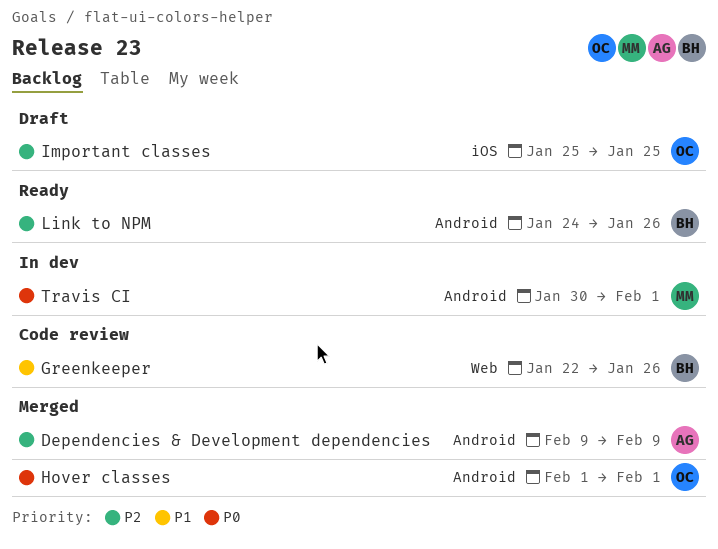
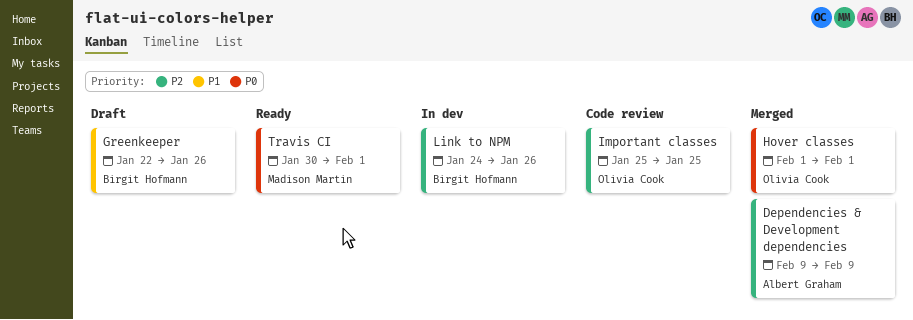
Greenkeeper, status: Code review -> Draft
Important classes, status: Draft -> Code review
Link to NPM, status: Ready -> In dev
Travis CI, status: In dev -> Ready

